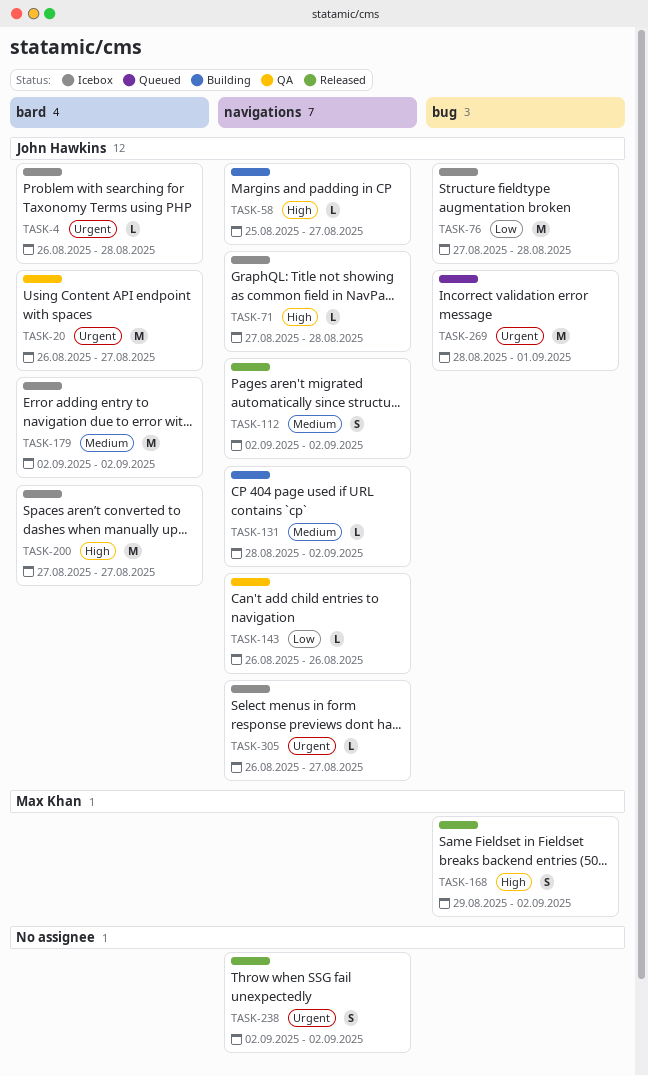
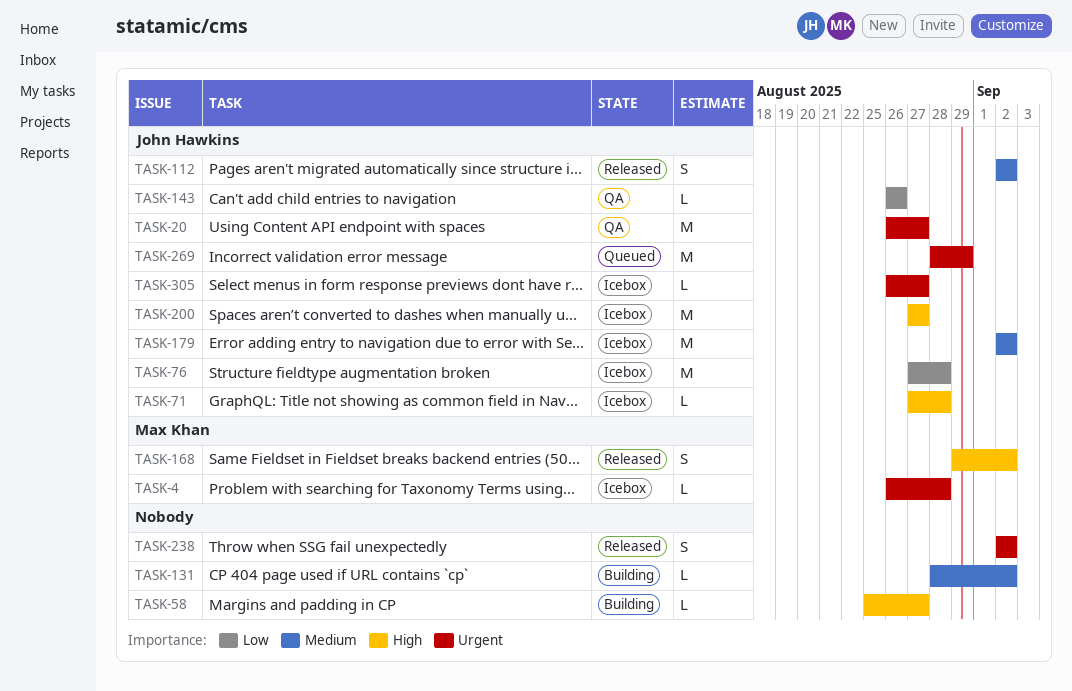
TASK-4, owner: John Hawkins -> Max Khan
TASK-58, owner: John Hawkins -> none
TASK-131, owner: John Hawkins -> none
TASK-269, due: Sep 1 -> Aug 29

